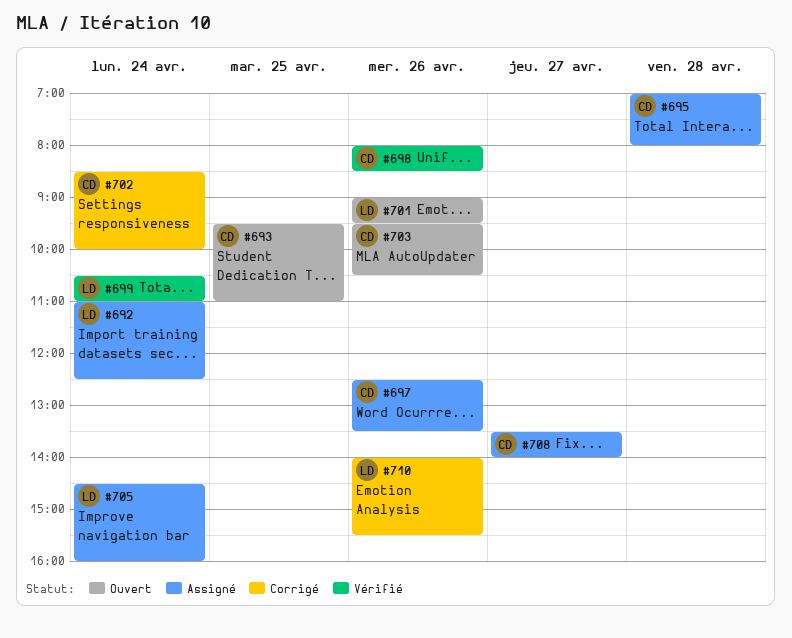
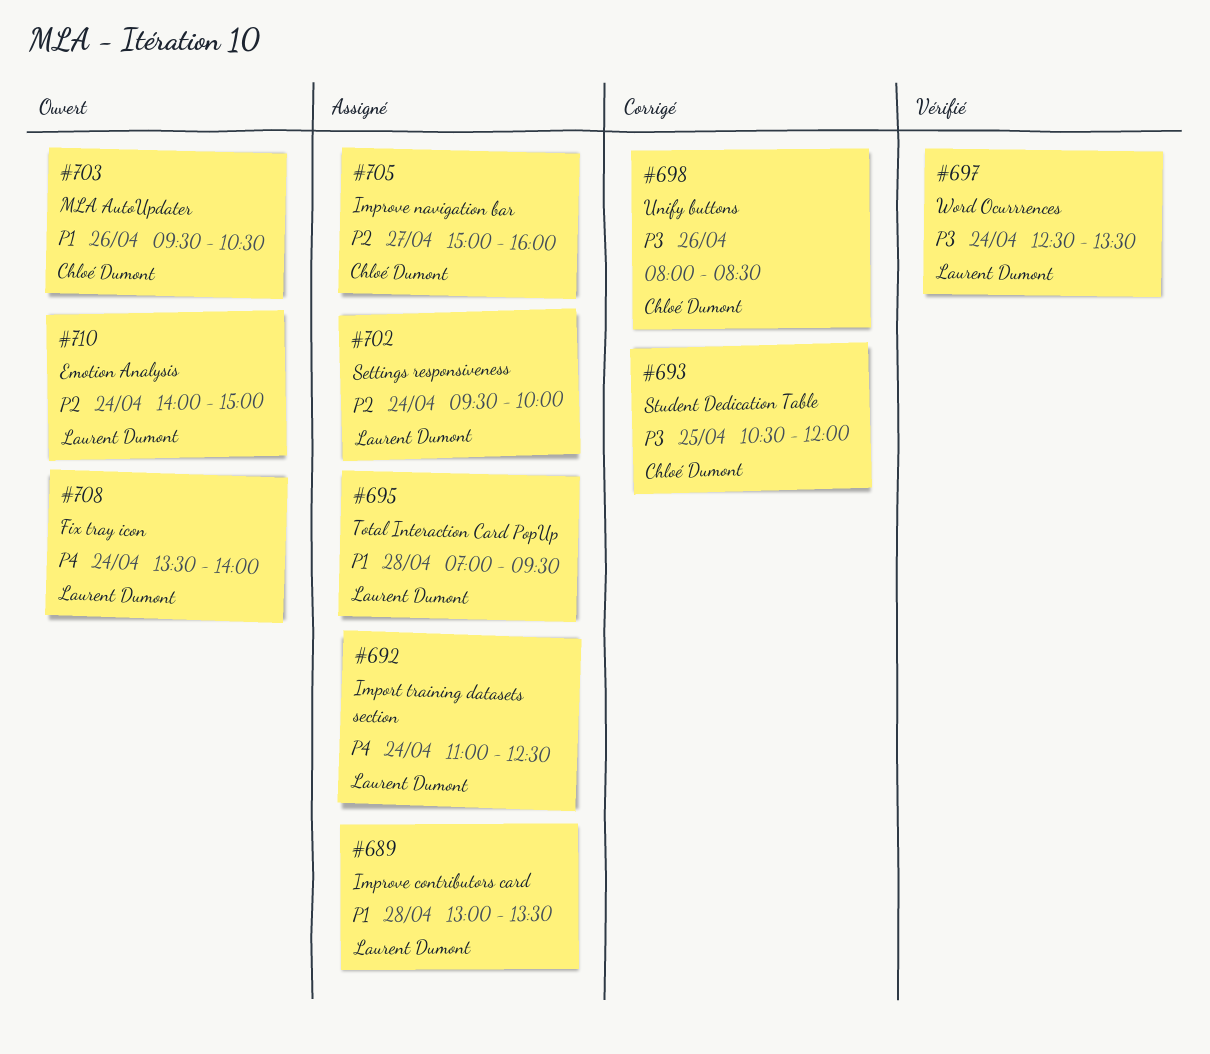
#689: none -> present
#693, status: Ouvert -> Corrigé
#693, begins: 09:30 -> 10:30
#693, ends: 11:00 -> 12:00
#695, owner: Chloé Dumont -> Laurent Dumont
#695, ends: 08:00 -> 09:30
#697, status: Assigné -> Vérifié
#697, owner: Chloé Dumont -> Laurent Dumont
#697, day: Apr 26 -> Apr 24
#698, status: Vérifié -> Corrigé
#699: present -> none
#701: present -> none
#702, status: Corrigé -> Assigné
#702, owner: Chloé Dumont -> Laurent Dumont
#702, begins: 08:30 -> 09:30
#705, owner: Laurent Dumont -> Chloé Dumont
#705, day: Apr 24 -> Apr 27
#705, begins: 14:30 -> 15:00
#708, status: Assigné -> Ouvert
#708, owner: Chloé Dumont -> Laurent Dumont
#708, day: Apr 27 -> Apr 24
#710, status: Corrigé -> Ouvert
#710, day: Apr 26 -> Apr 24
#710, ends: 15:30 -> 15:00

